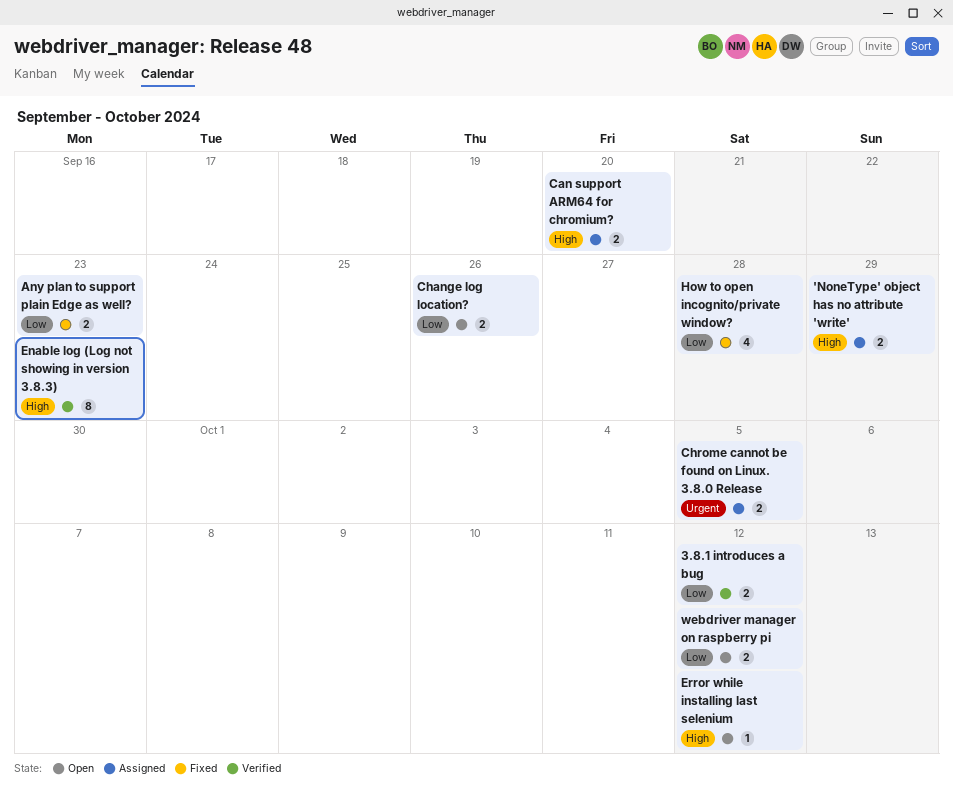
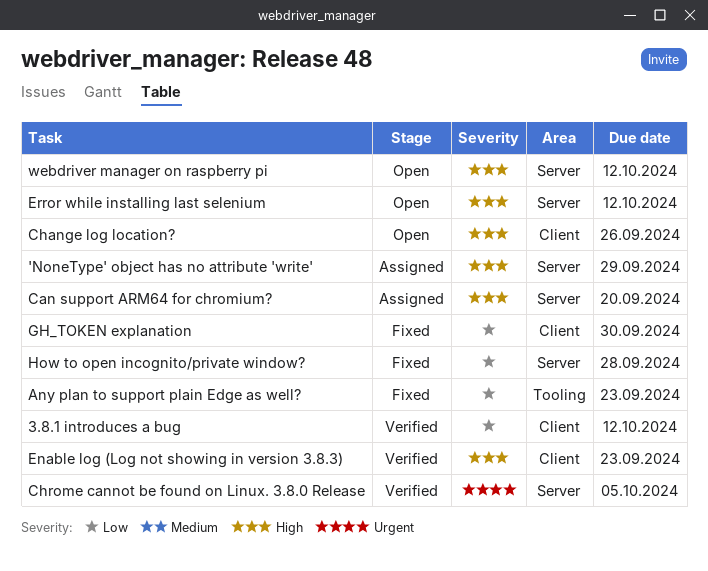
Change log location?, priority: Low -> High
Chrome cannot be found on Linux. 3.8.0 Release, status: Assigned -> Verified
GH_TOKEN explanation: none -> present
webdriver manager on raspberry pi, priority: Low -> High

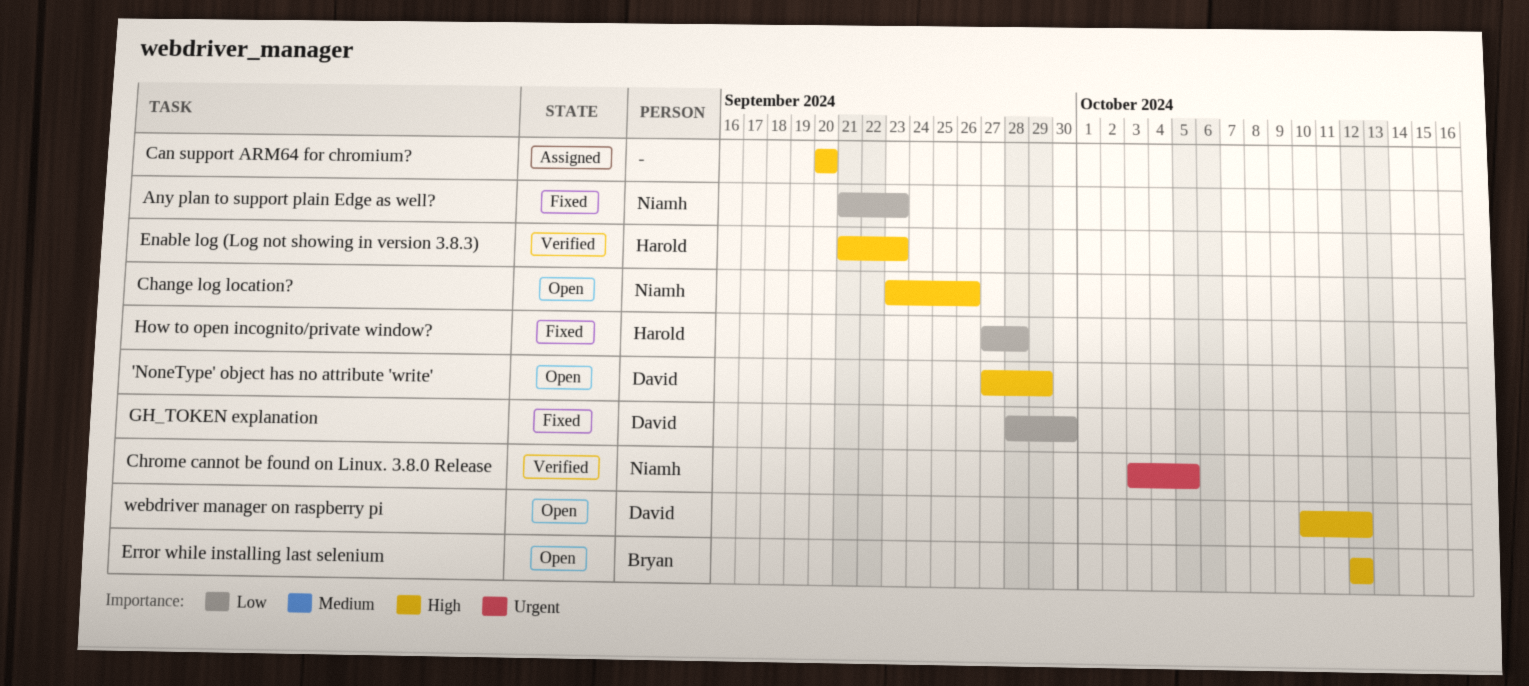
'NoneType' object has no attribute 'write', status: Assigned -> Open
3.8.1 introduces a bug: present -> none

